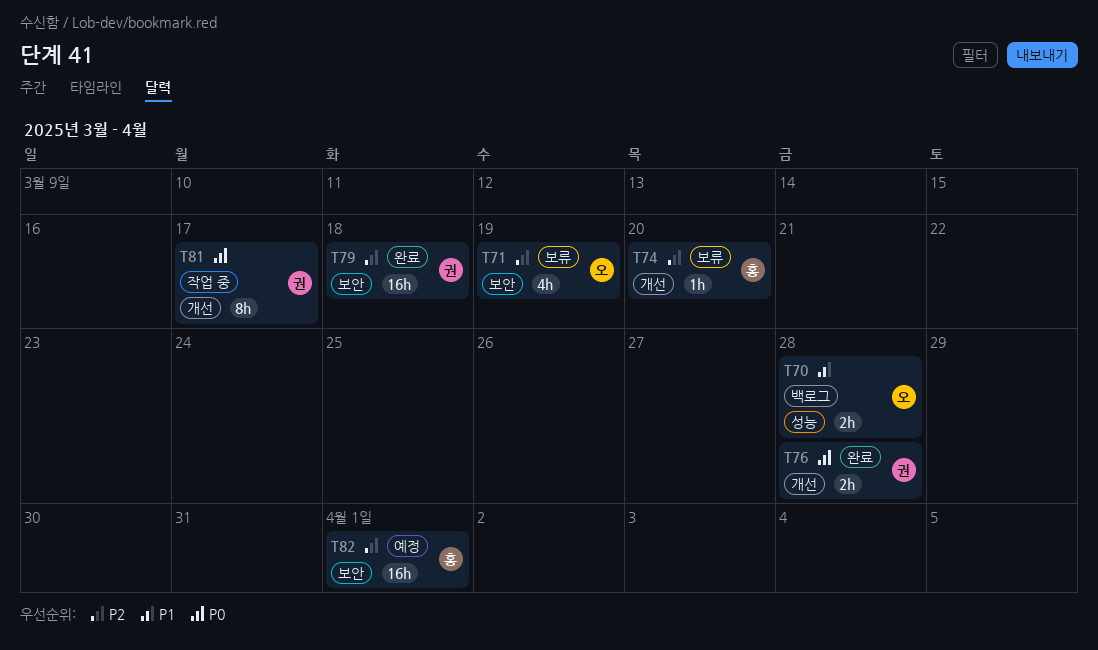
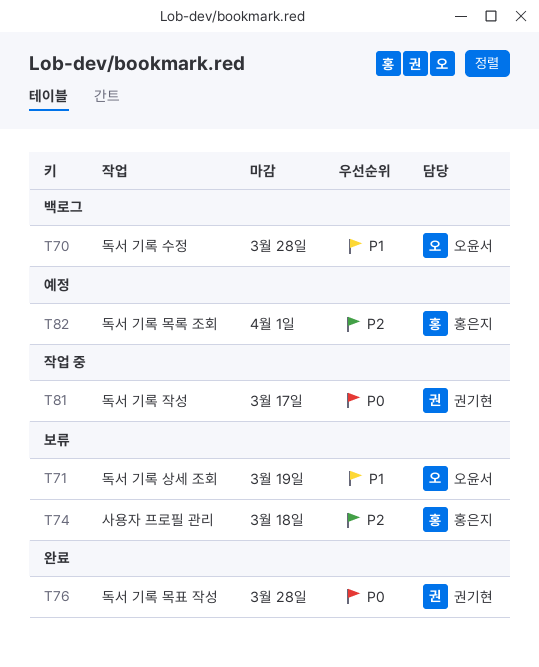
T71, priority: P2 -> P1
T74, due: Mar 20 -> Mar 18
T79: present -> none

